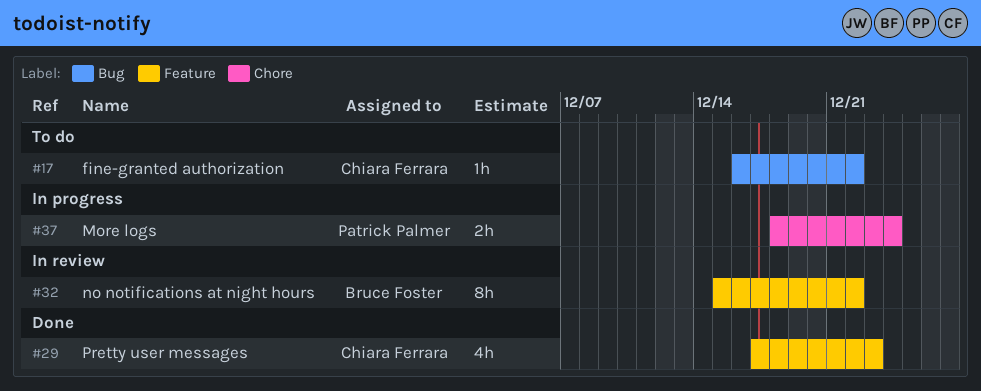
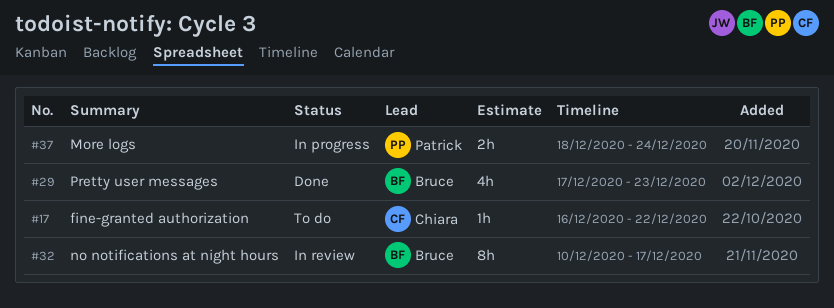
#29, owner: Chiara Ferrara -> Bruce Foster
#32, start: Dec 15 -> Dec 10
#32, due: Dec 22 -> Dec 17

